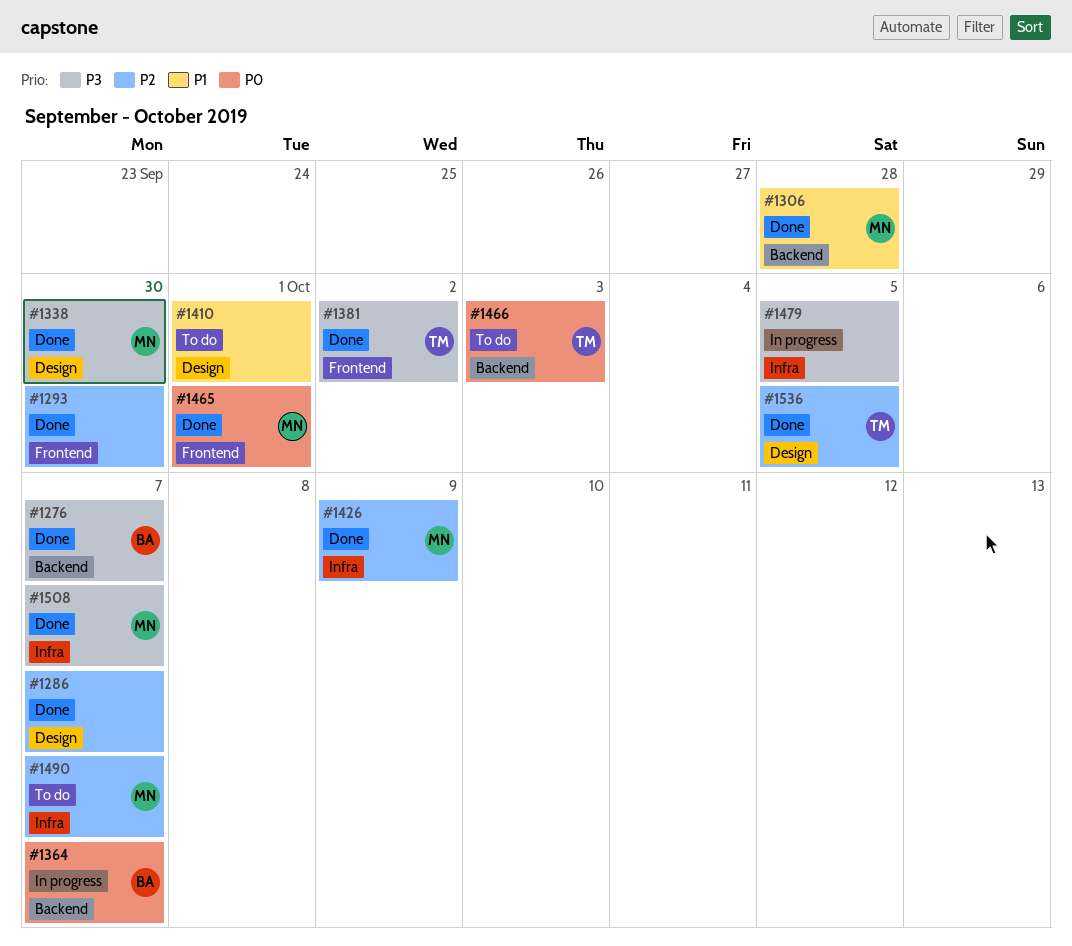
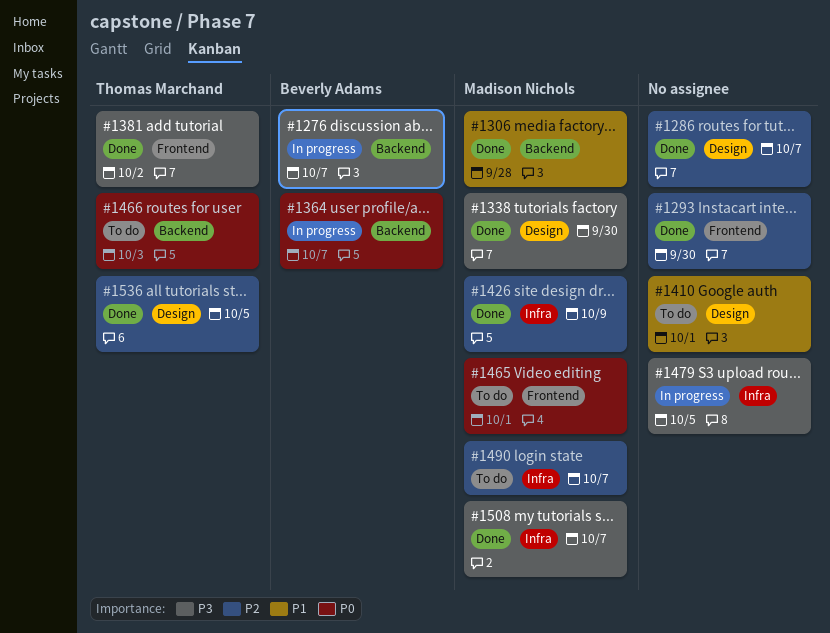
#1276, status: Done -> In progress
#1465, status: Done -> To do

